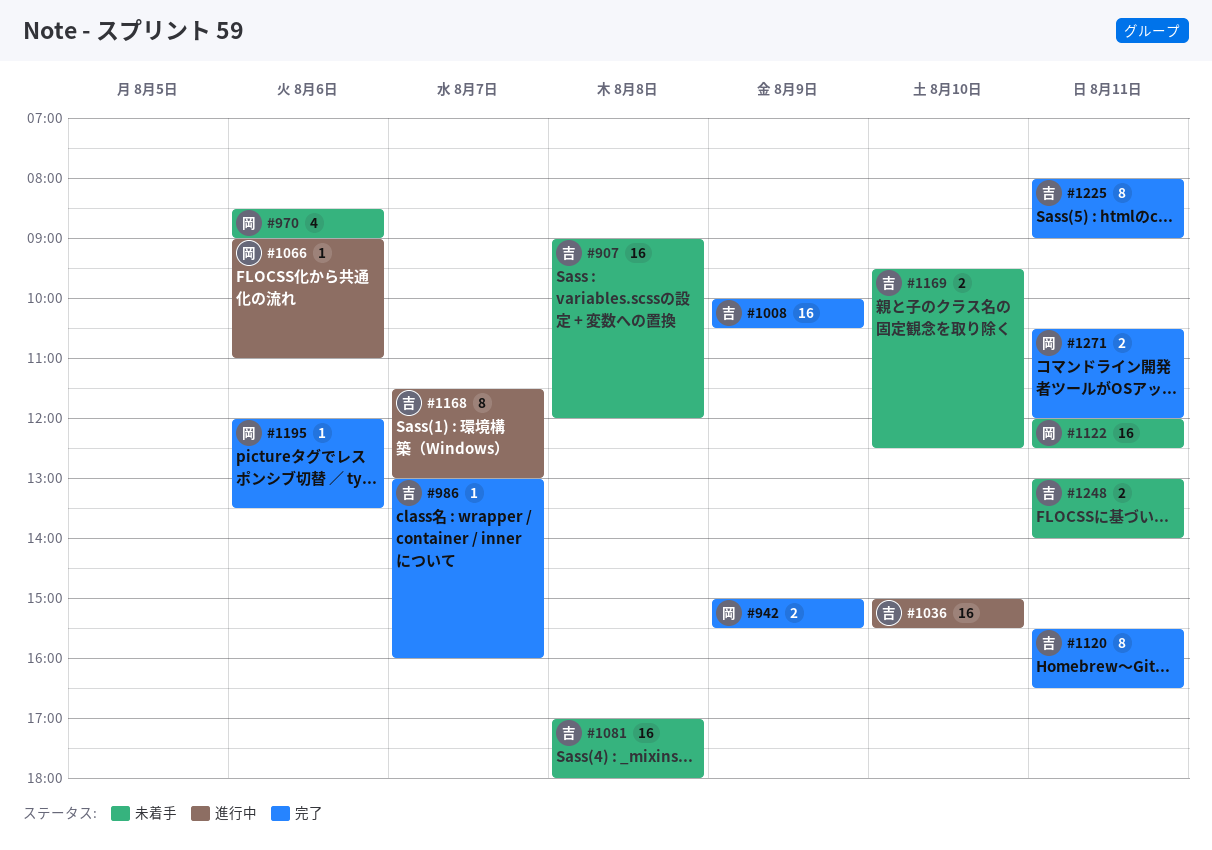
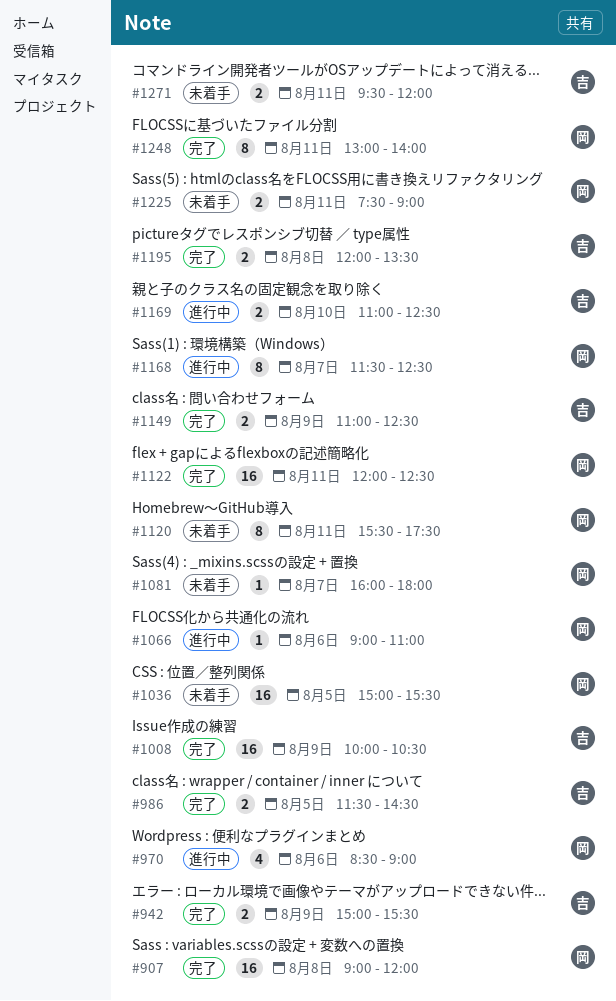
#907, status: 未着手 -> 完了
#907, owner: 吉 -> 岡
#942, owner: 岡 -> 吉
#970, status: 未着手 -> 進行中
#986, estimate: 1 -> 2
#986, day: Aug 7 -> Aug 5
#986, begins: 13:00 -> 11:30
#986, ends: 16:00 -> 14:30
#1036, status: 進行中 -> 未着手
#1036, owner: 吉 -> 岡
#1036, day: Aug 10 -> Aug 5
#1081, owner: 吉 -> 岡
#1081, estimate: 16 -> 1
#1081, day: Aug 8 -> Aug 7
#1081, begins: 17:00 -> 16:00
#1120, status: 完了 -> 未着手
#1120, owner: 吉 -> 岡
#1120, ends: 16:30 -> 17:30
#1122, status: 未着手 -> 完了
#1149: none -> present
#1168, owner: 吉 -> 岡
#1168, ends: 13:00 -> 12:30
#1169, status: 未着手 -> 進行中
#1169, begins: 09:30 -> 11:00
#1195, owner: 岡 -> 吉
#1195, estimate: 1 -> 2
#1195, day: Aug 6 -> Aug 8
#1225, status: 完了 -> 未着手
#1225, owner: 吉 -> 岡
#1225, estimate: 8 -> 2
#1225, begins: 08:00 -> 07:30
#1248, status: 未着手 -> 完了
#1248, owner: 吉 -> 岡
#1248, estimate: 2 -> 8
#1271, status: 完了 -> 未着手
#1271, owner: 岡 -> 吉
#1271, begins: 10:30 -> 09:30

